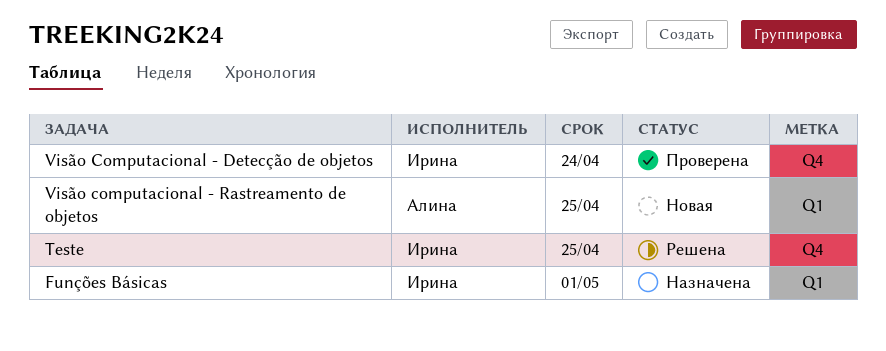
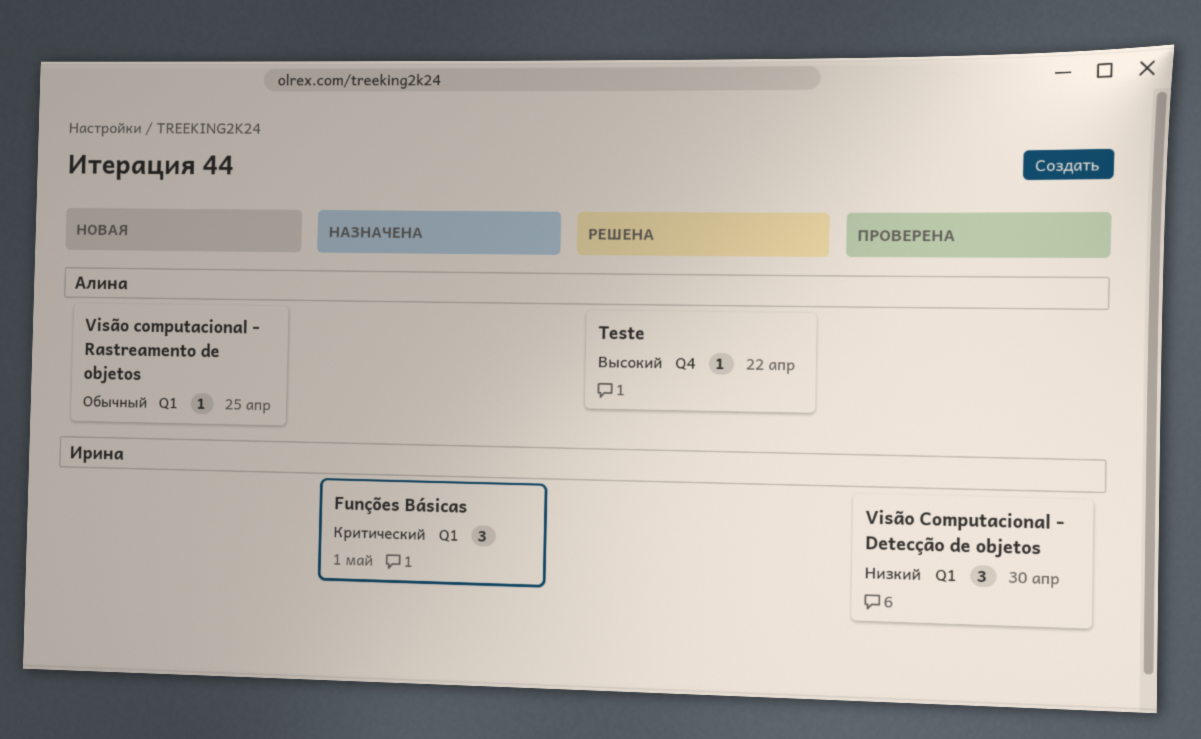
Teste, owner: Ирина -> Алина
Teste, due: Apr 25 -> Apr 22
Visão Computacional - Detecção de objetos, label: Q4 -> Q1
Visão Computacional - Detecção de objetos, due: Apr 24 -> Apr 30

